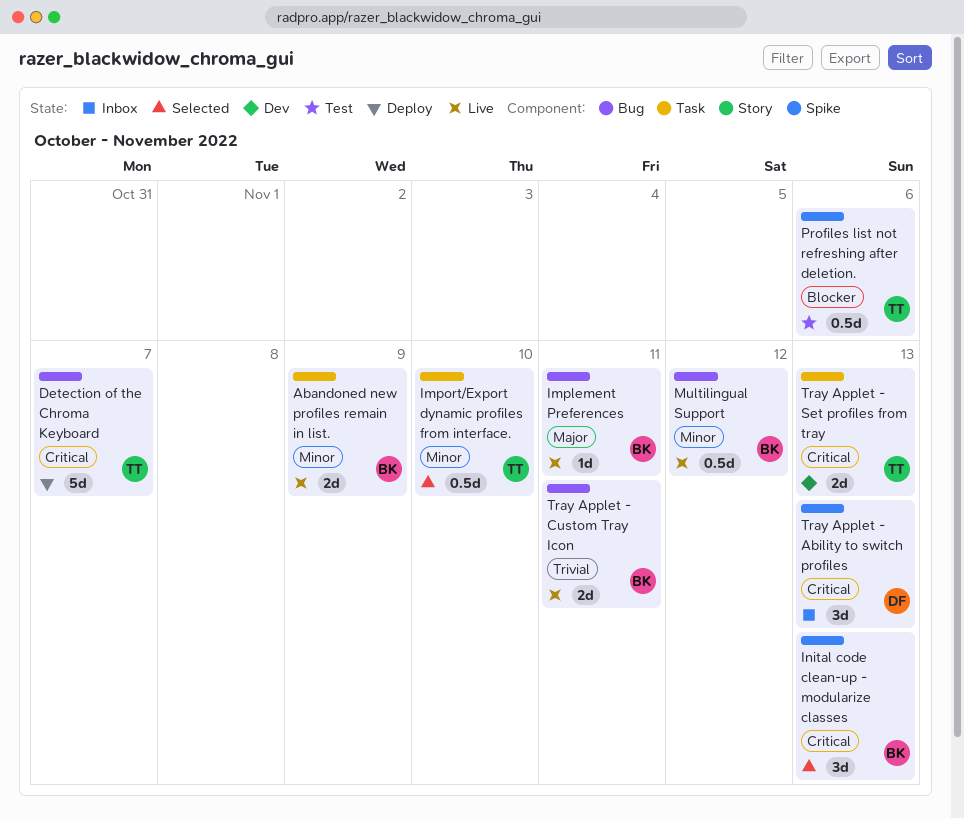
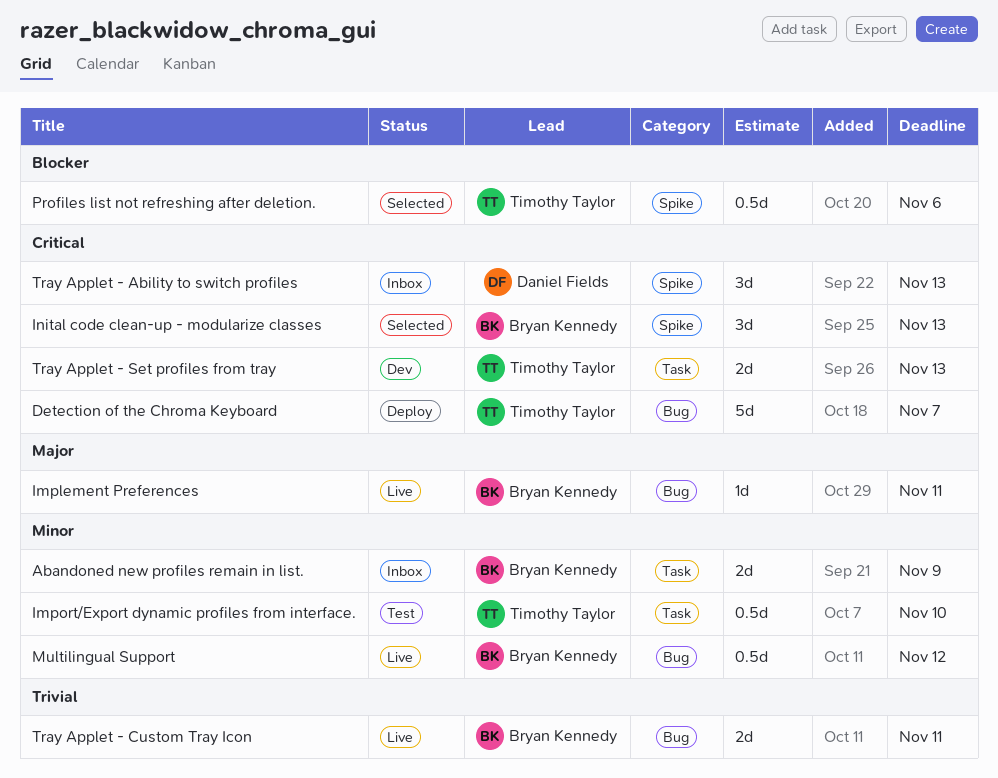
Abandoned new profiles remain in list., status: Live -> Inbox
Import/Export dynamic profiles from interface., status: Selected -> Test
Profiles list not refreshing after deletion., status: Test -> Selected

